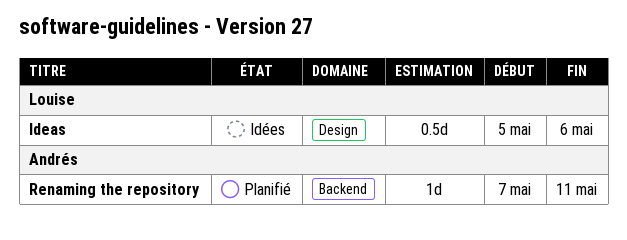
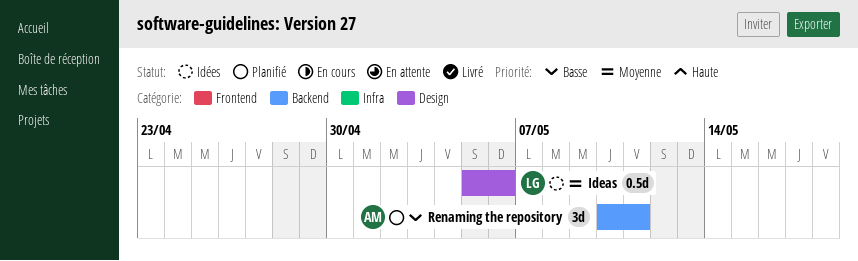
Renaming the repository, estimate: 1d -> 3d
Renaming the repository, start: May 7 -> May 10

